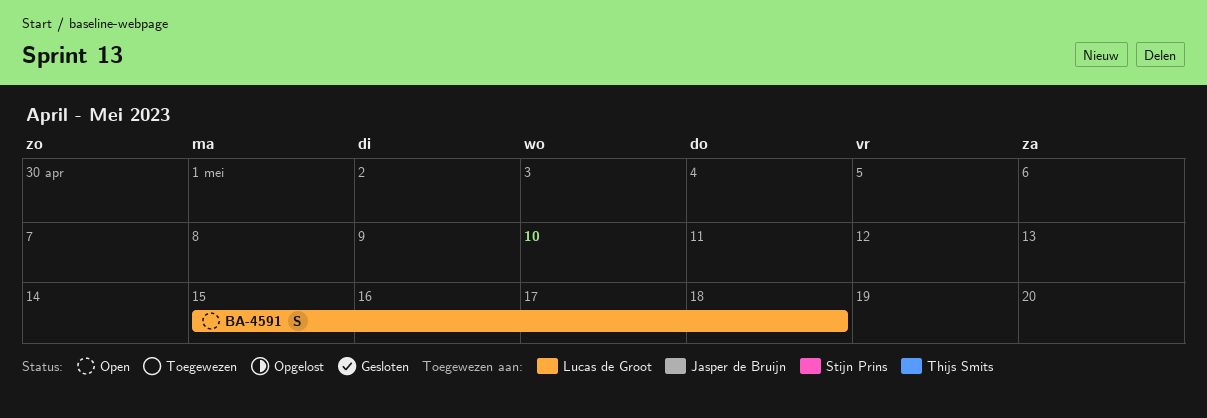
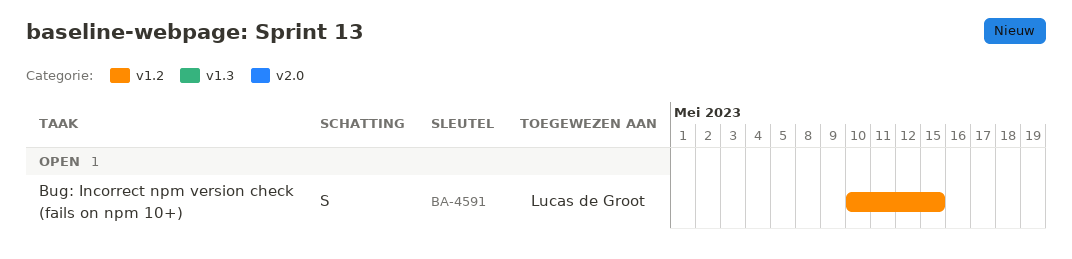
BA-4591, start: May 15 -> May 10
BA-4591, due: May 18 -> May 15

